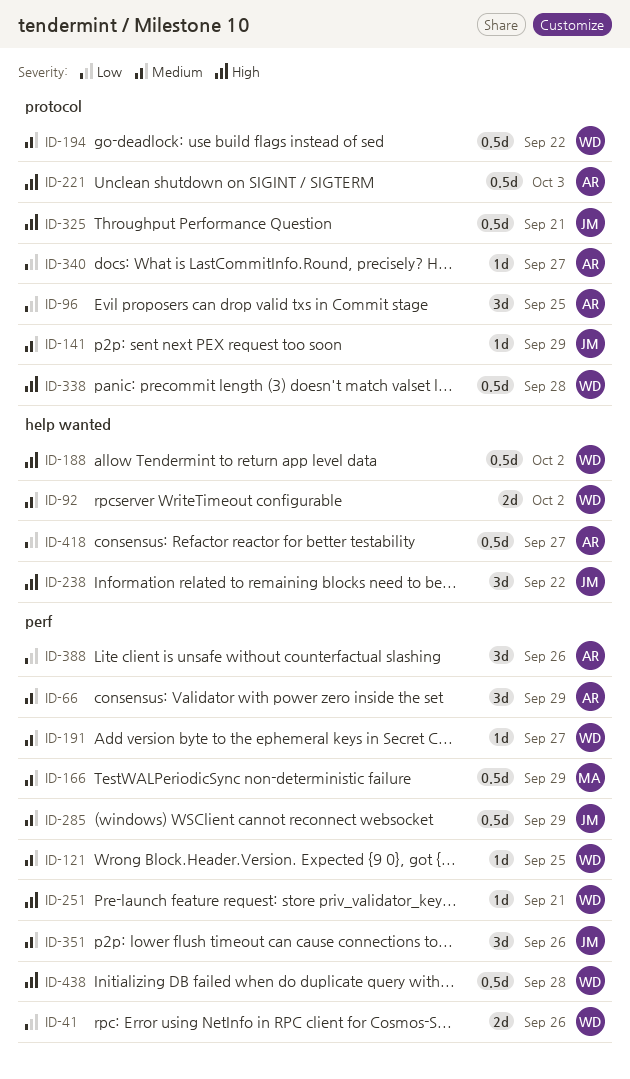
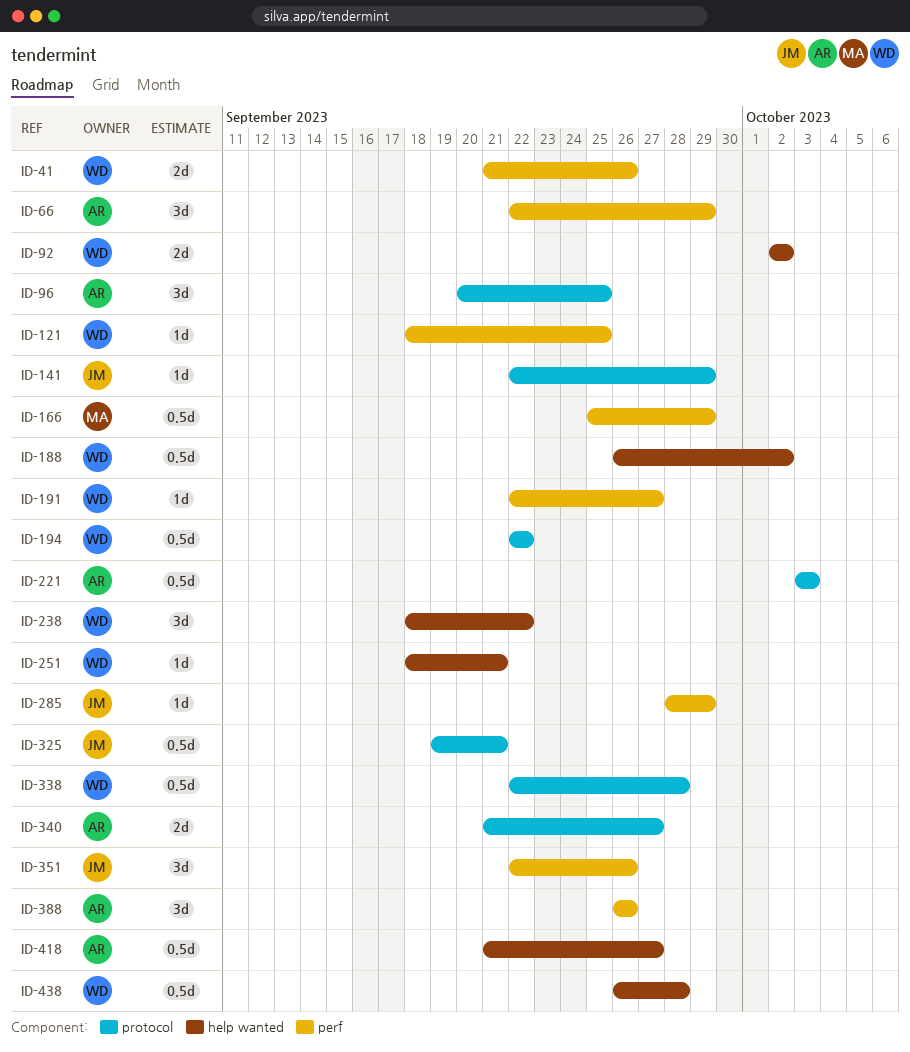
ID-238, owner: JM -> WD
ID-251, label: perf -> help wanted
ID-285, estimate: 0.5d -> 1d
ID-340, estimate: 1d -> 2d
ID-438, label: perf -> help wanted

